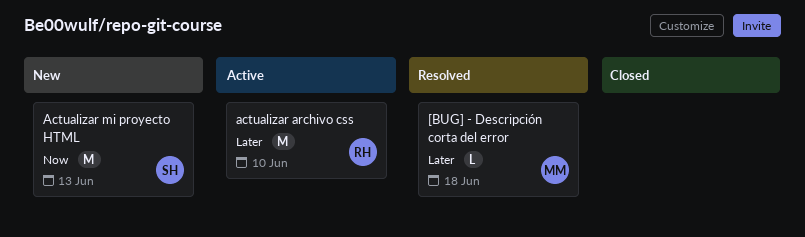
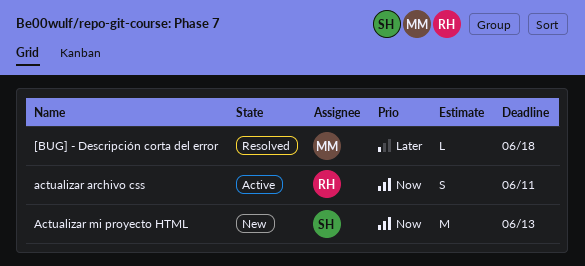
actualizar archivo css, priority: Later -> Now
actualizar archivo css, estimate: M -> S
actualizar archivo css, due: Jun 10 -> Jun 11

